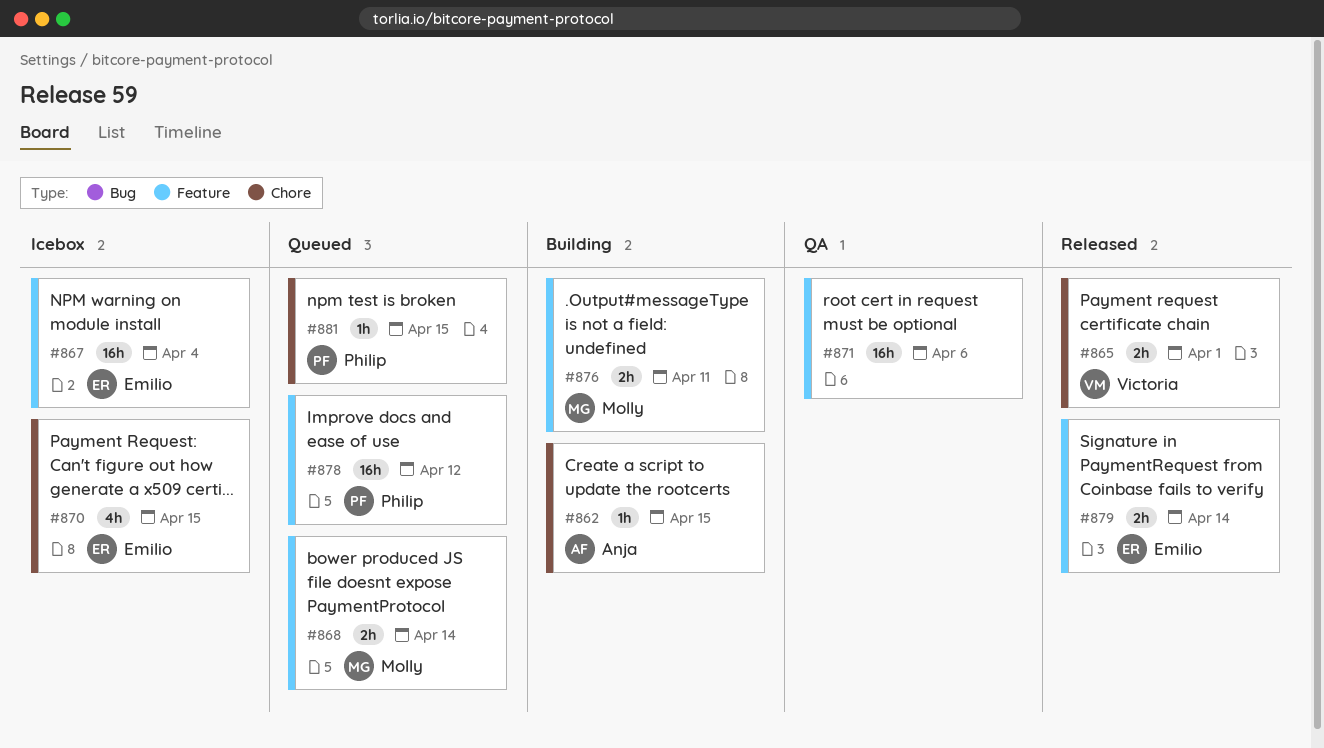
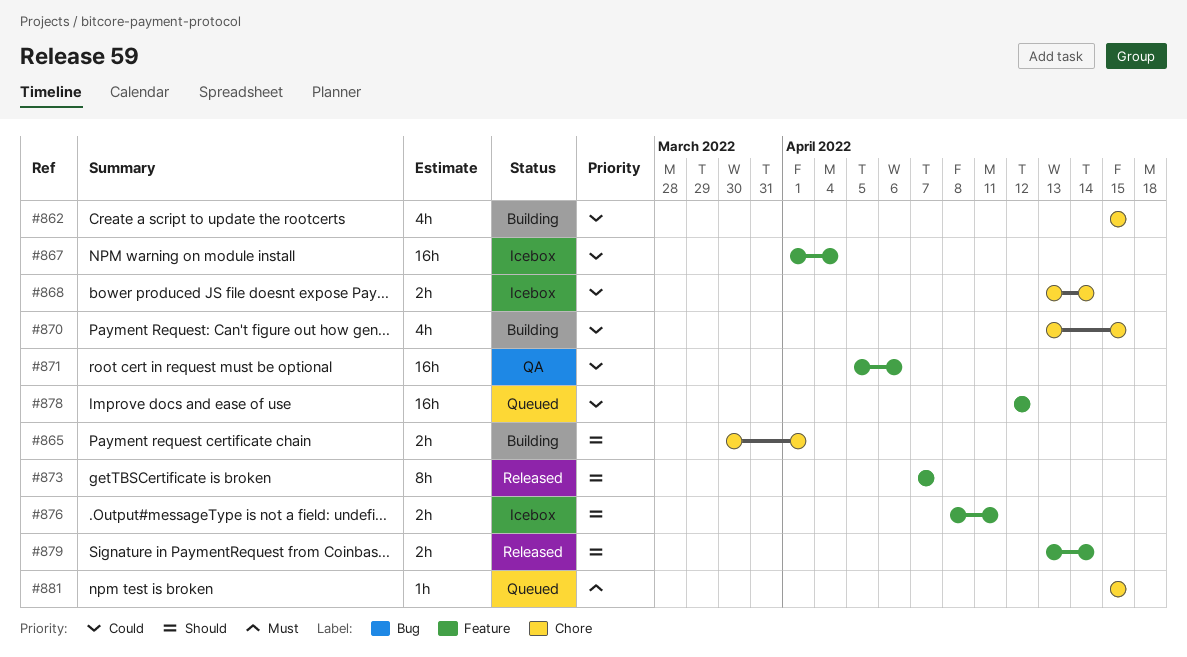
#862, estimate: 1h -> 4h
#865, status: Released -> Building
#868, status: Queued -> Icebox
#868, label: Feature -> Chore
#870, status: Icebox -> Building
#873: none -> present
#876, status: Building -> Icebox

